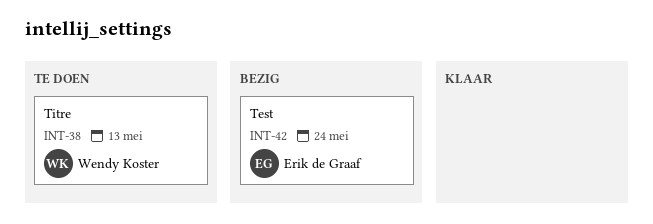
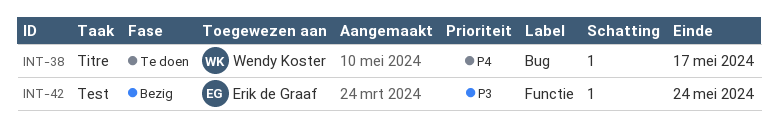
INT-38, due: May 13 -> May 17

